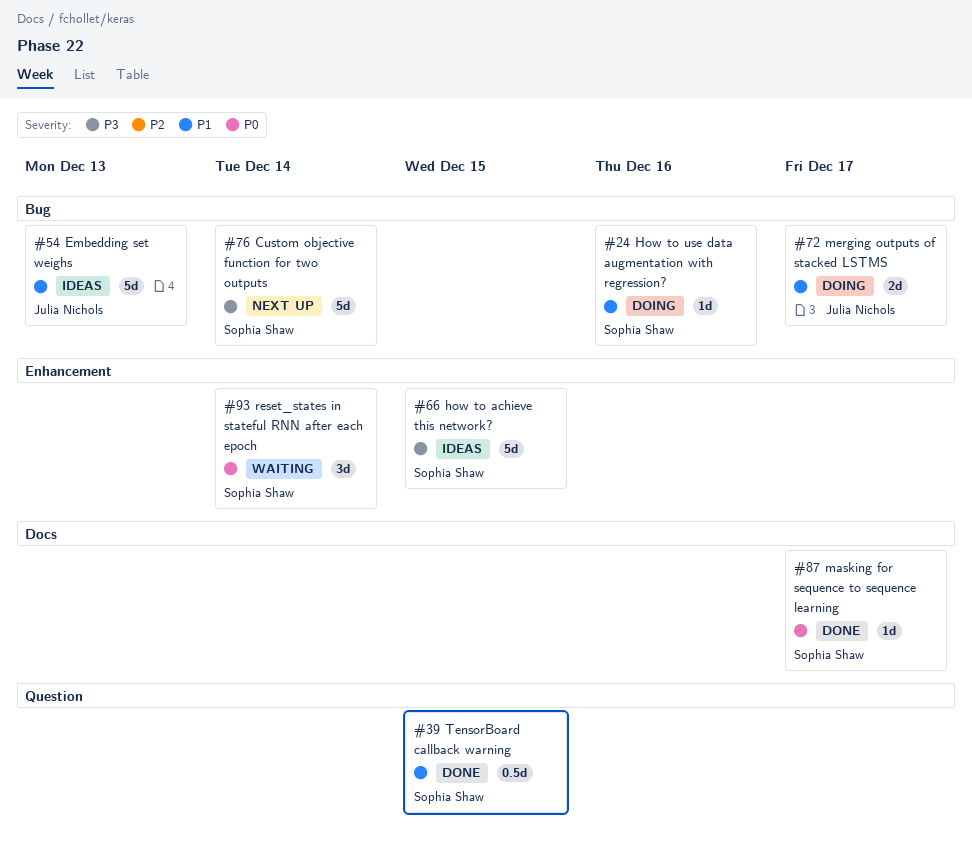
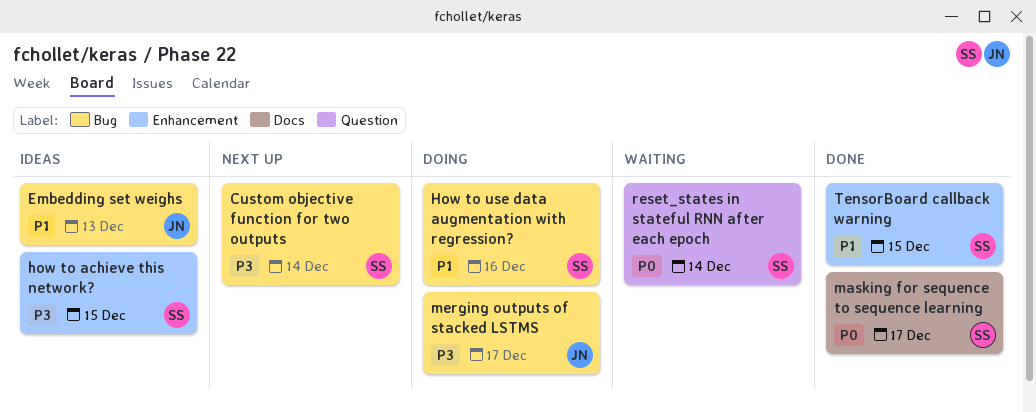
merging outputs of stacked LSTMS, priority: P1 -> P3
reset_states in stateful RNN after each epoch, label: Enhancement -> Question
TensorBoard callback warning, label: Question -> Enhancement

